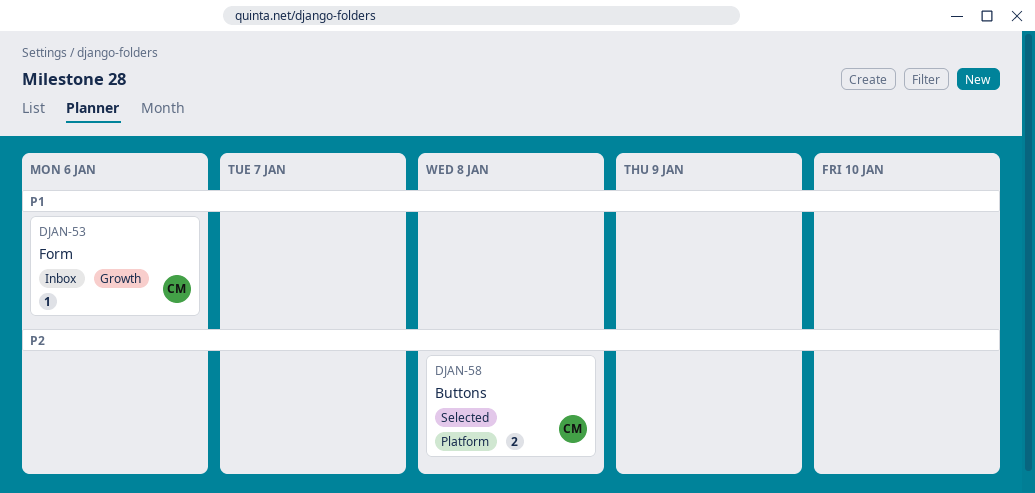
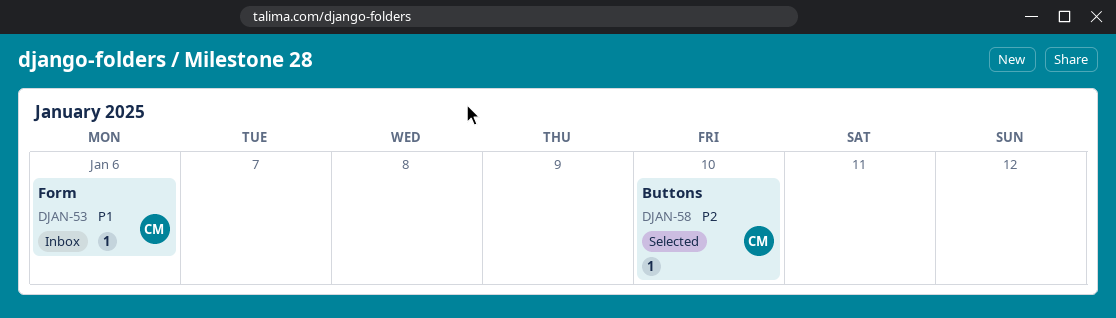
DJAN-58, estimate: 2 -> 1
DJAN-58, due: Jan 8 -> Jan 10

